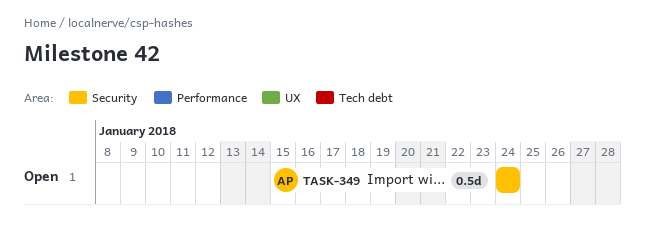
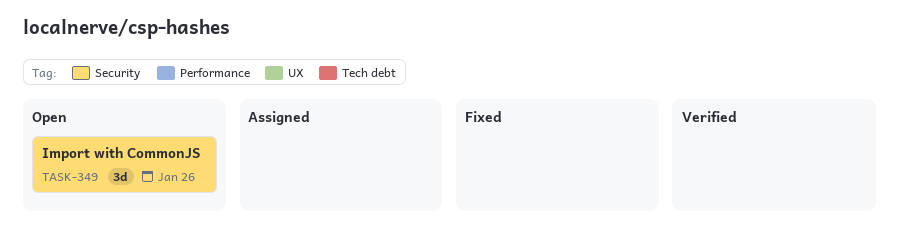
TASK-349, estimate: 0.5d -> 3d
TASK-349, due: Jan 24 -> Jan 26

